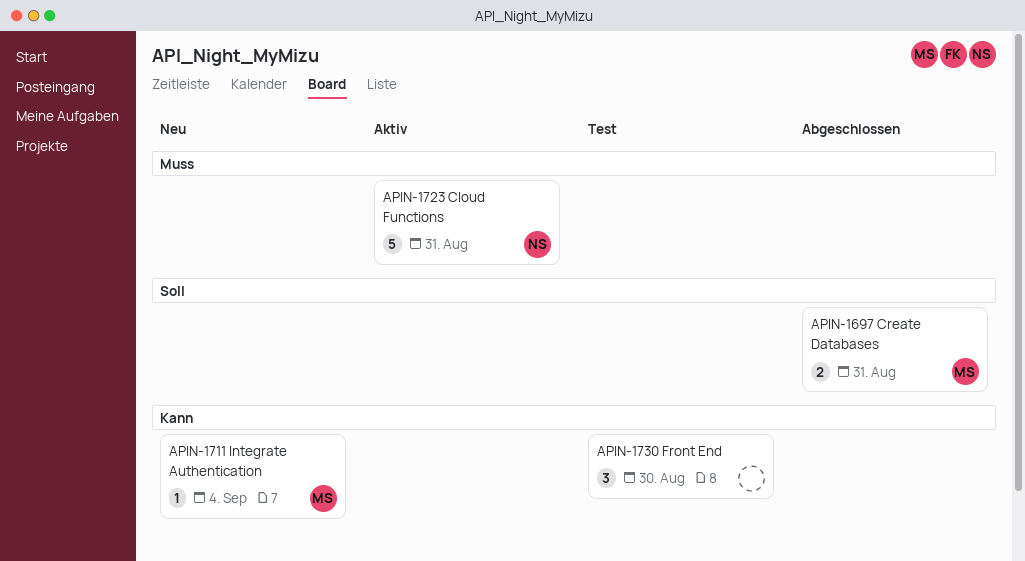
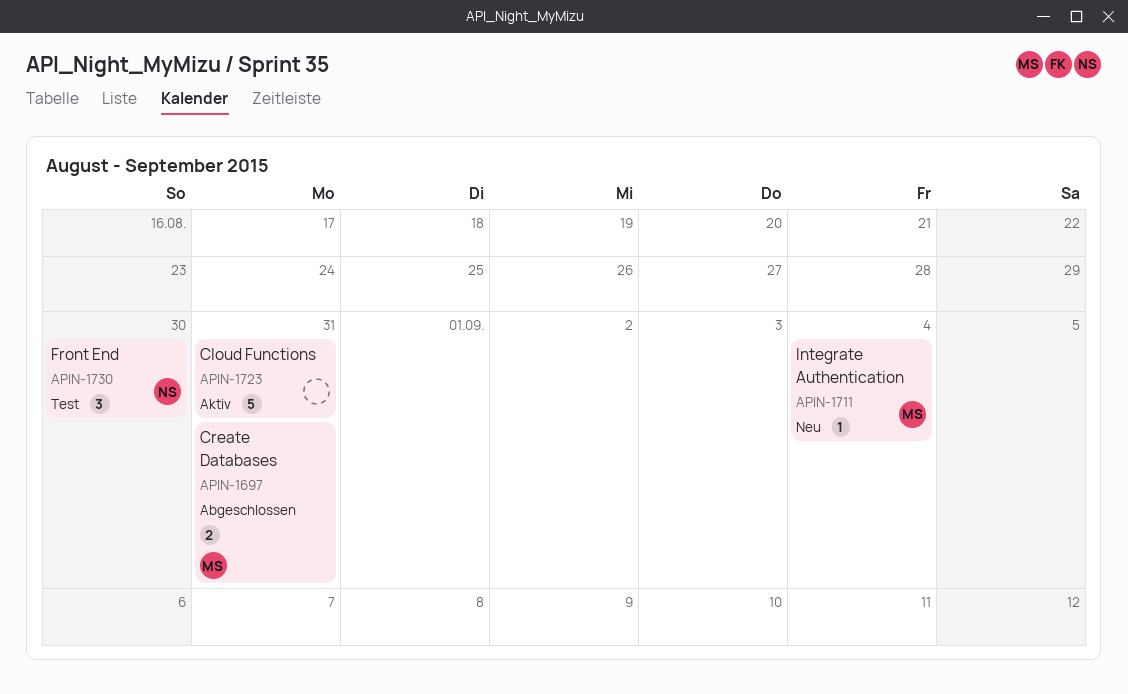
APIN-1723, owner: NS -> none
APIN-1730, owner: none -> NS

